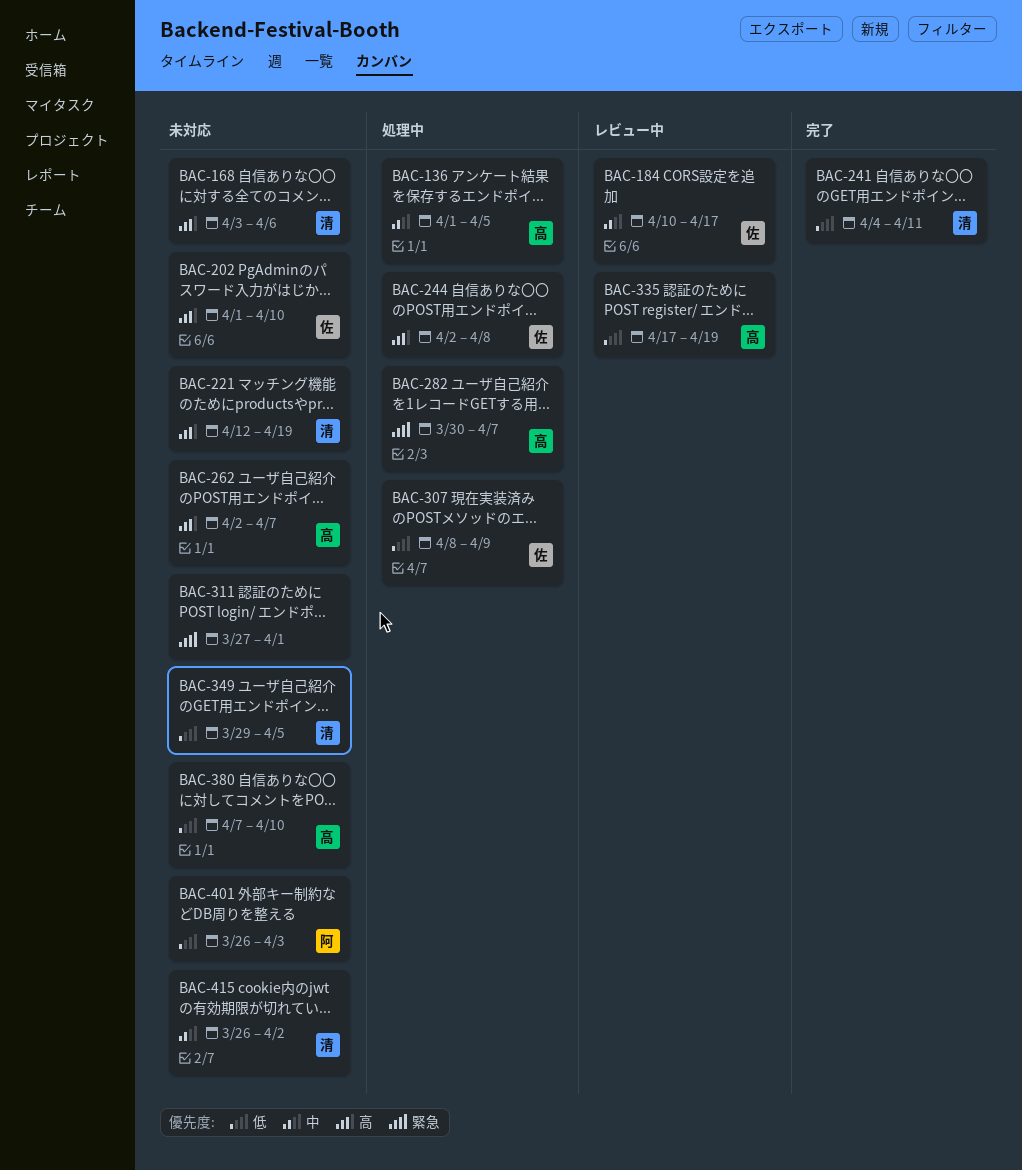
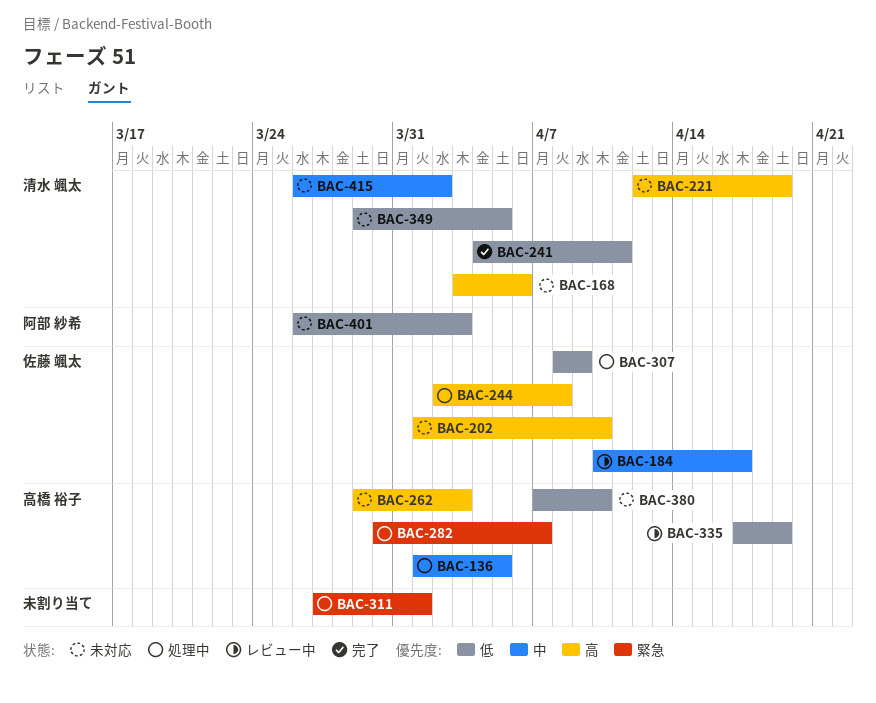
BAC-262, start: Apr 2 -> Mar 29
BAC-262, due: Apr 7 -> Apr 3
BAC-311, status: 未対応 -> 処理中

